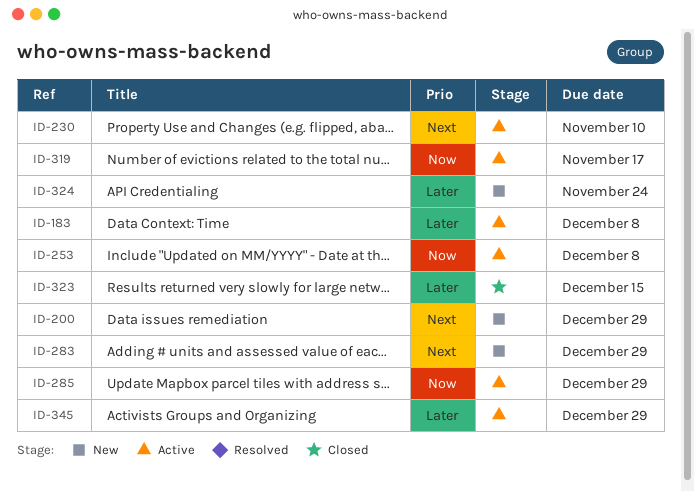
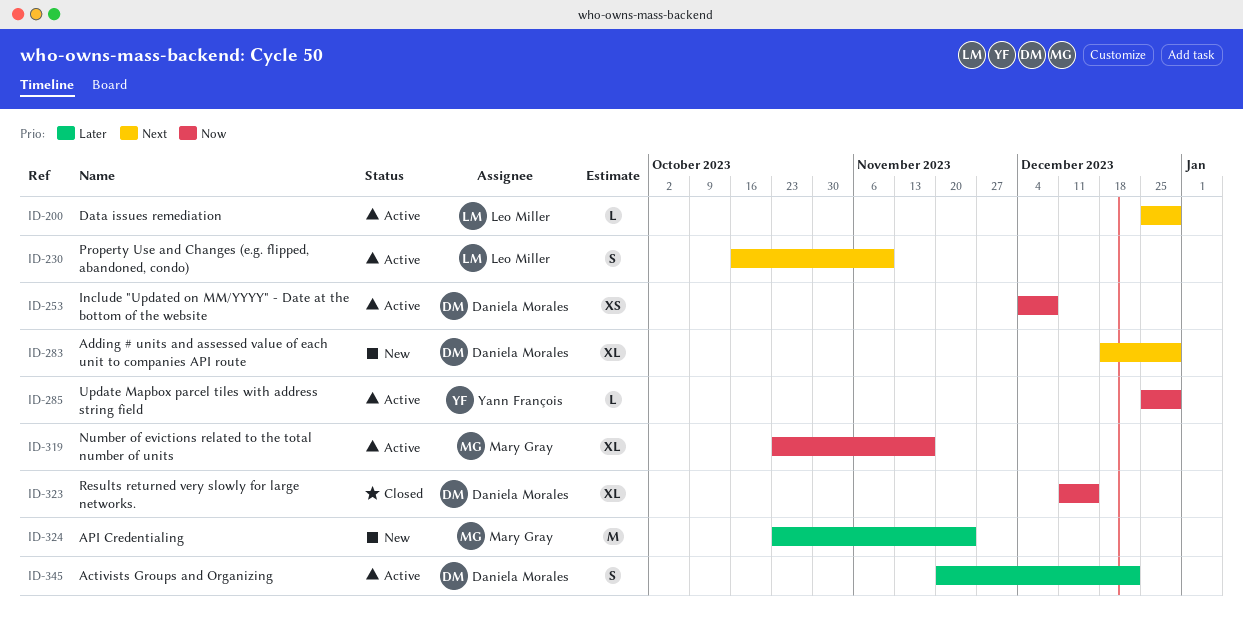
ID-183: present -> none
ID-200, status: New -> Active
ID-323, priority: Later -> Now
ID-345, due: Dec 29 -> Dec 22

